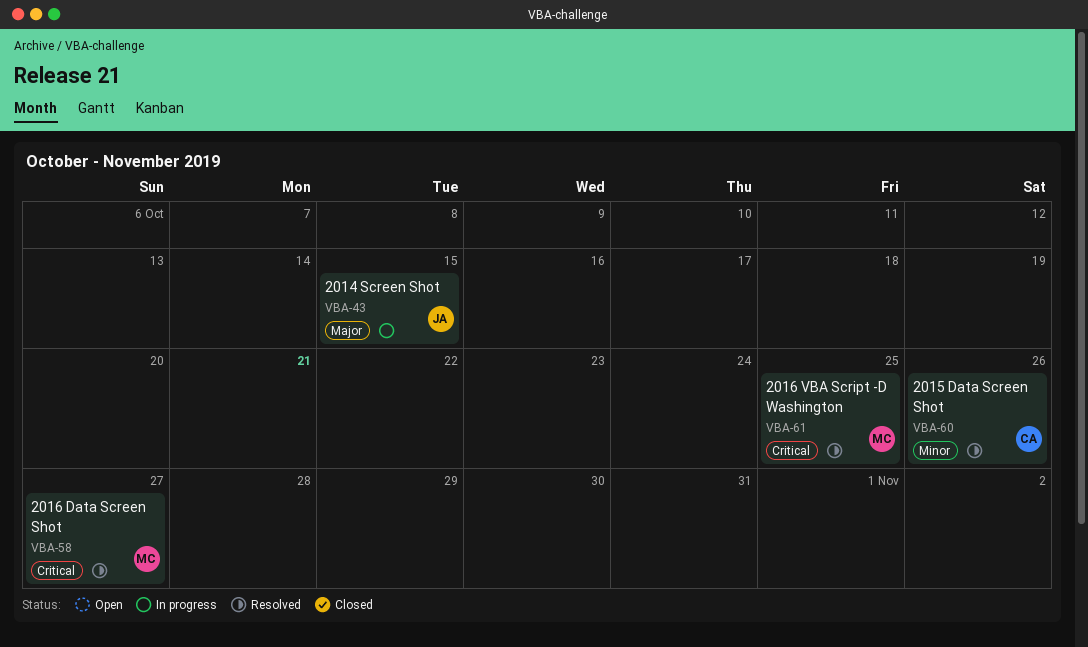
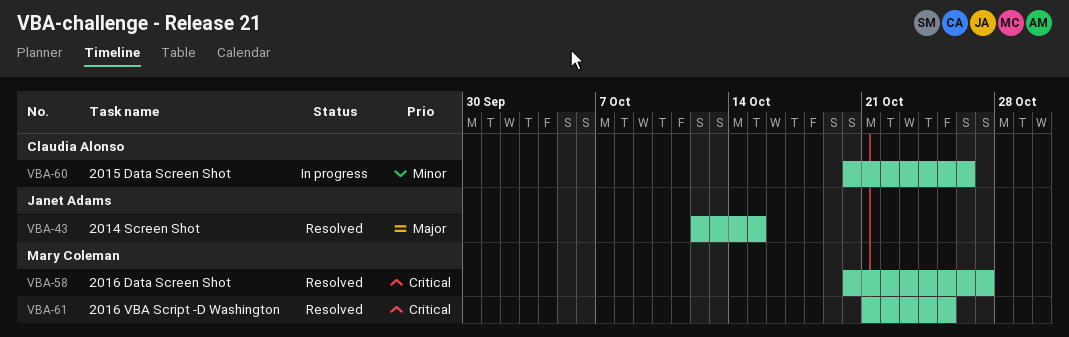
VBA-43, status: In progress -> Resolved
VBA-60, status: Resolved -> In progress

